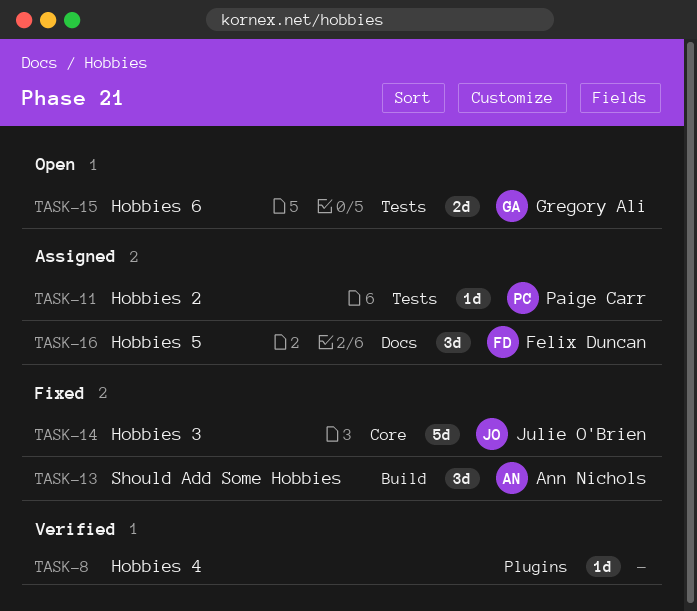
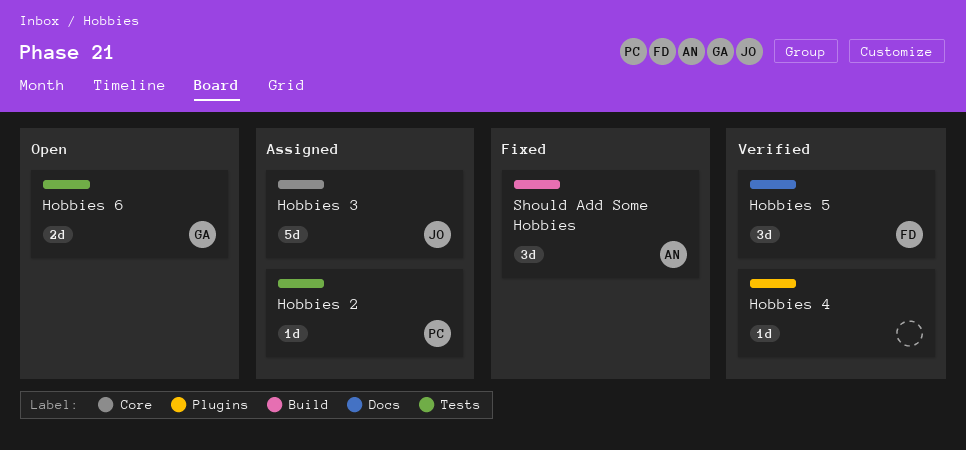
Hobbies 3, status: Fixed -> Assigned
Hobbies 5, status: Assigned -> Verified

